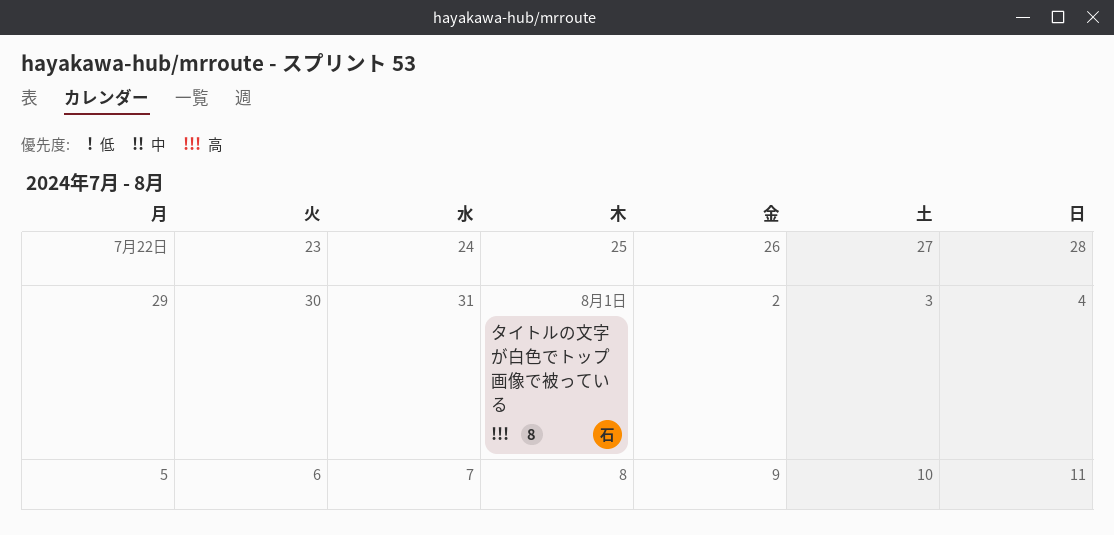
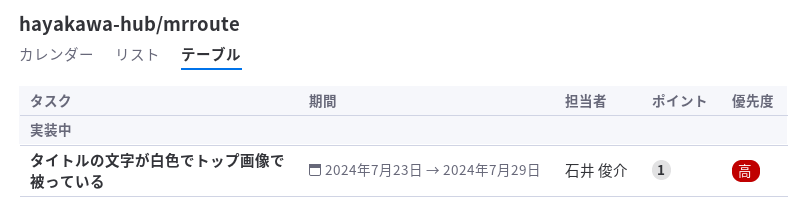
タイトルの文字が白色でトップ画像で被っている, estimate: 8 -> 1
タイトルの文字が白色でトップ画像で被っている, due: Aug 1 -> Jul 29

